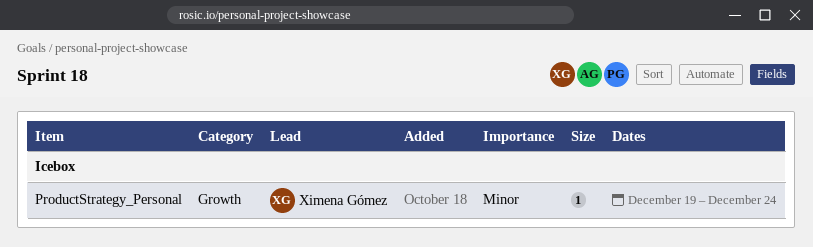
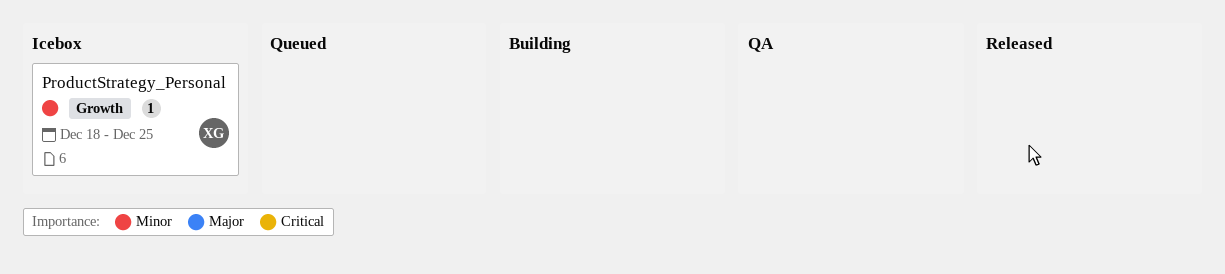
ProductStrategy_Personal, start: Dec 19 -> Dec 18
ProductStrategy_Personal, due: Dec 24 -> Dec 25

